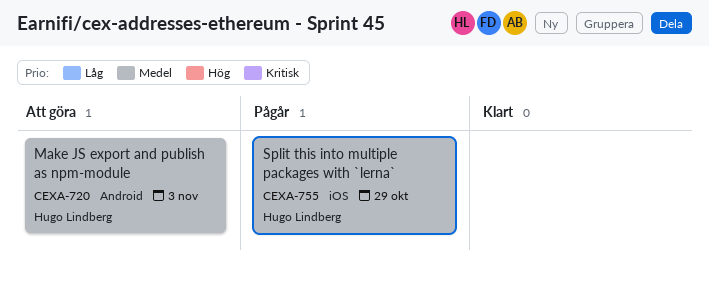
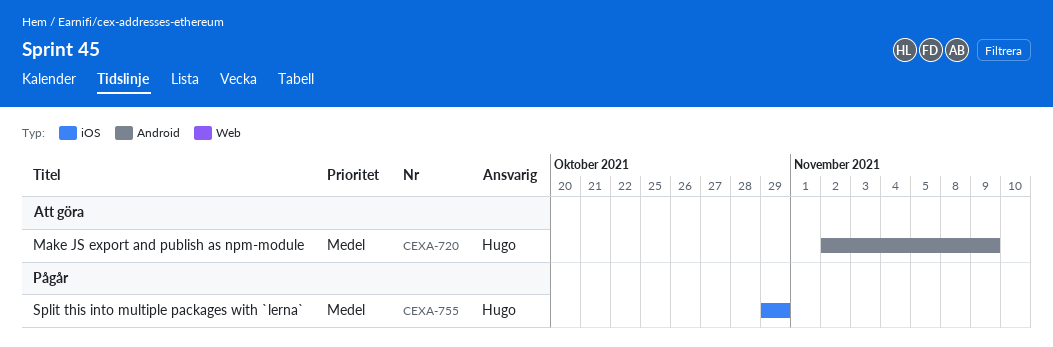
CEXA-720, due: Nov 3 -> Nov 9

